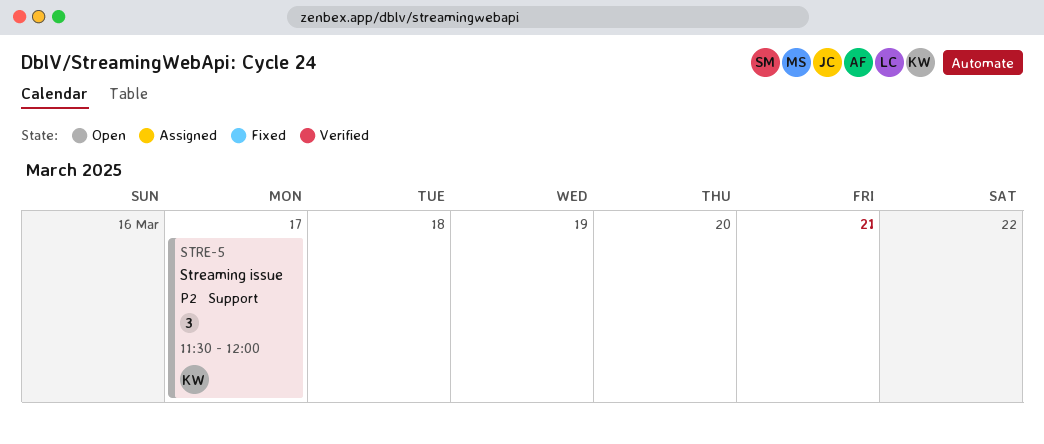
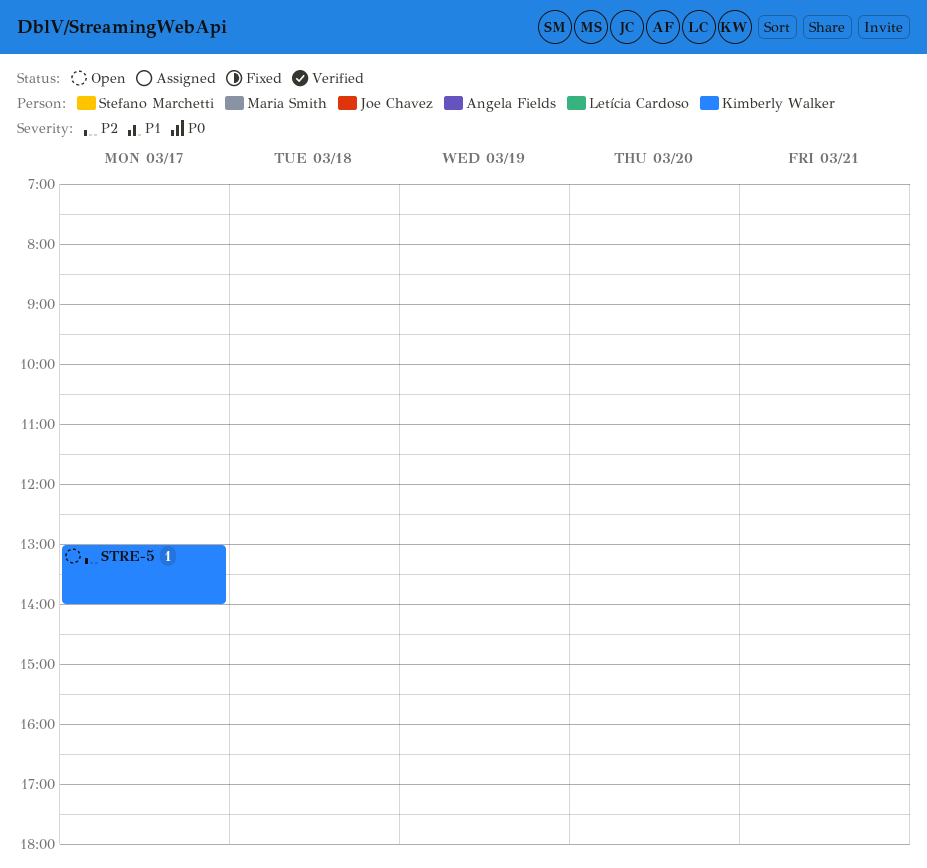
STRE-5, estimate: 3 -> 1
STRE-5, begins: 11:30 -> 13:00
STRE-5, ends: 12:00 -> 14:00

